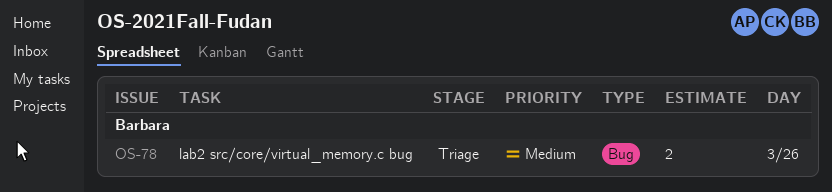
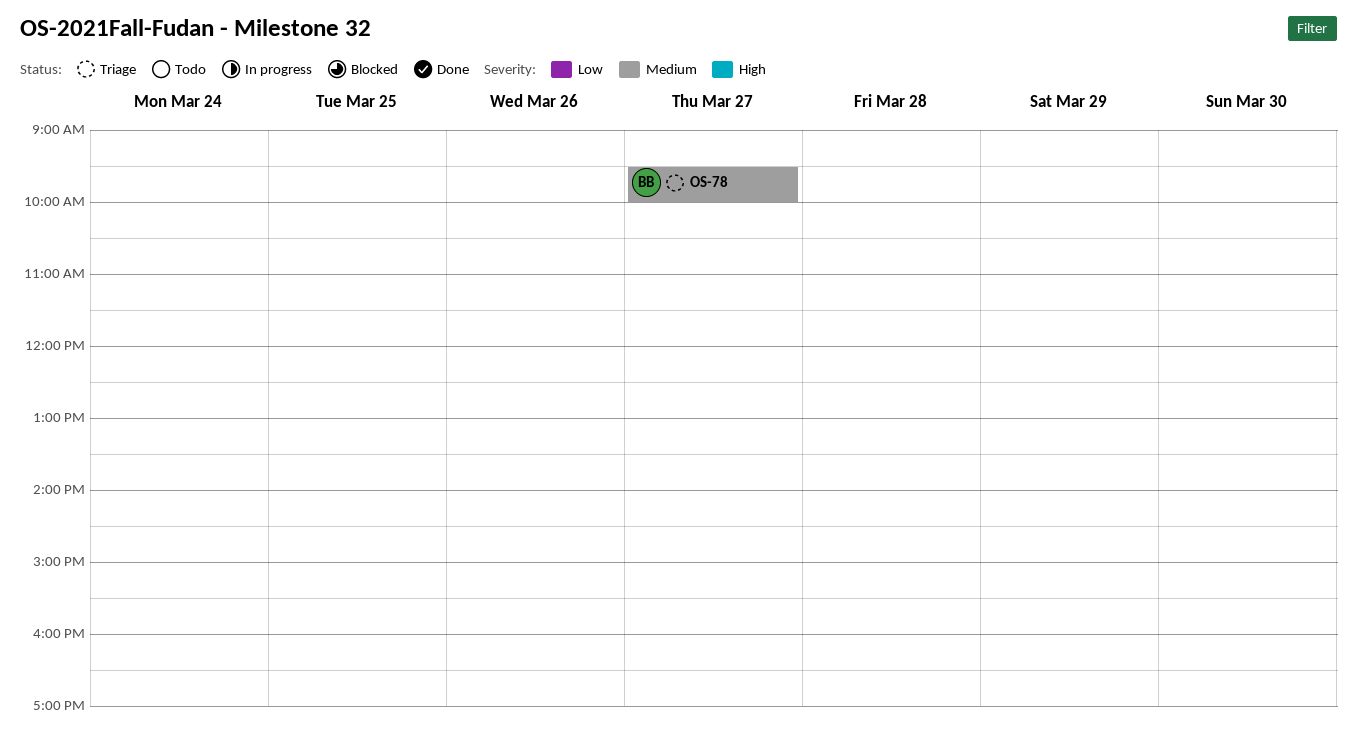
OS-78, day: Mar 26 -> Mar 27

